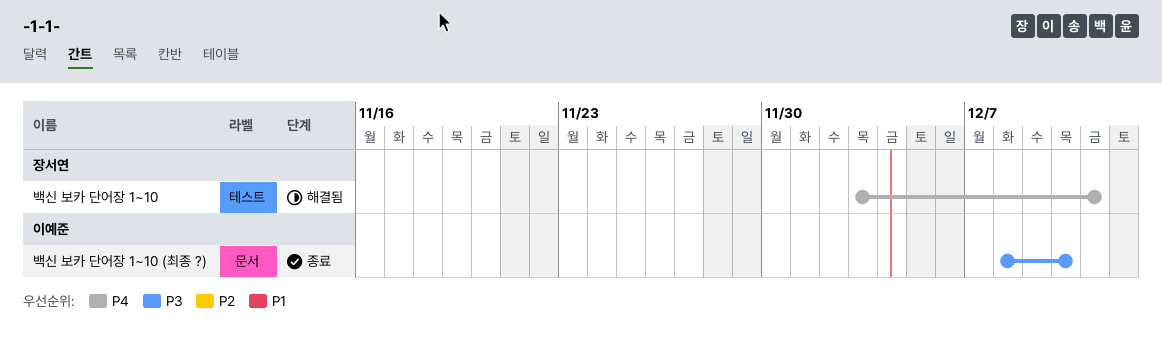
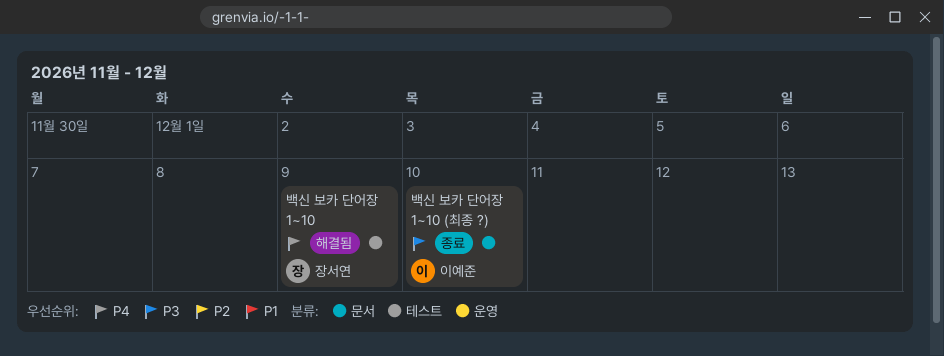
백신 보카 단어장 1~10, due: Dec 11 -> Dec 9

